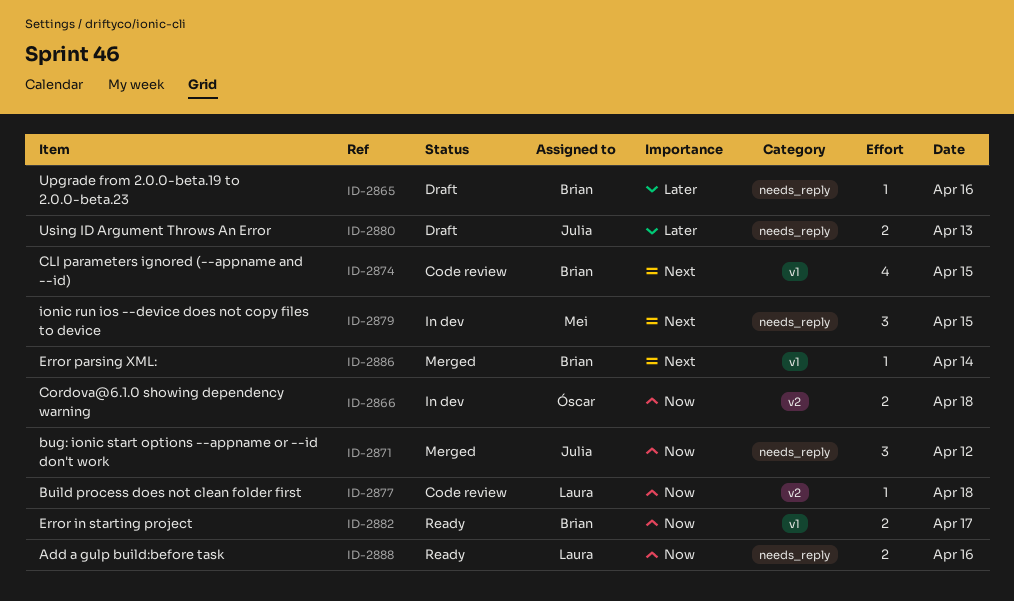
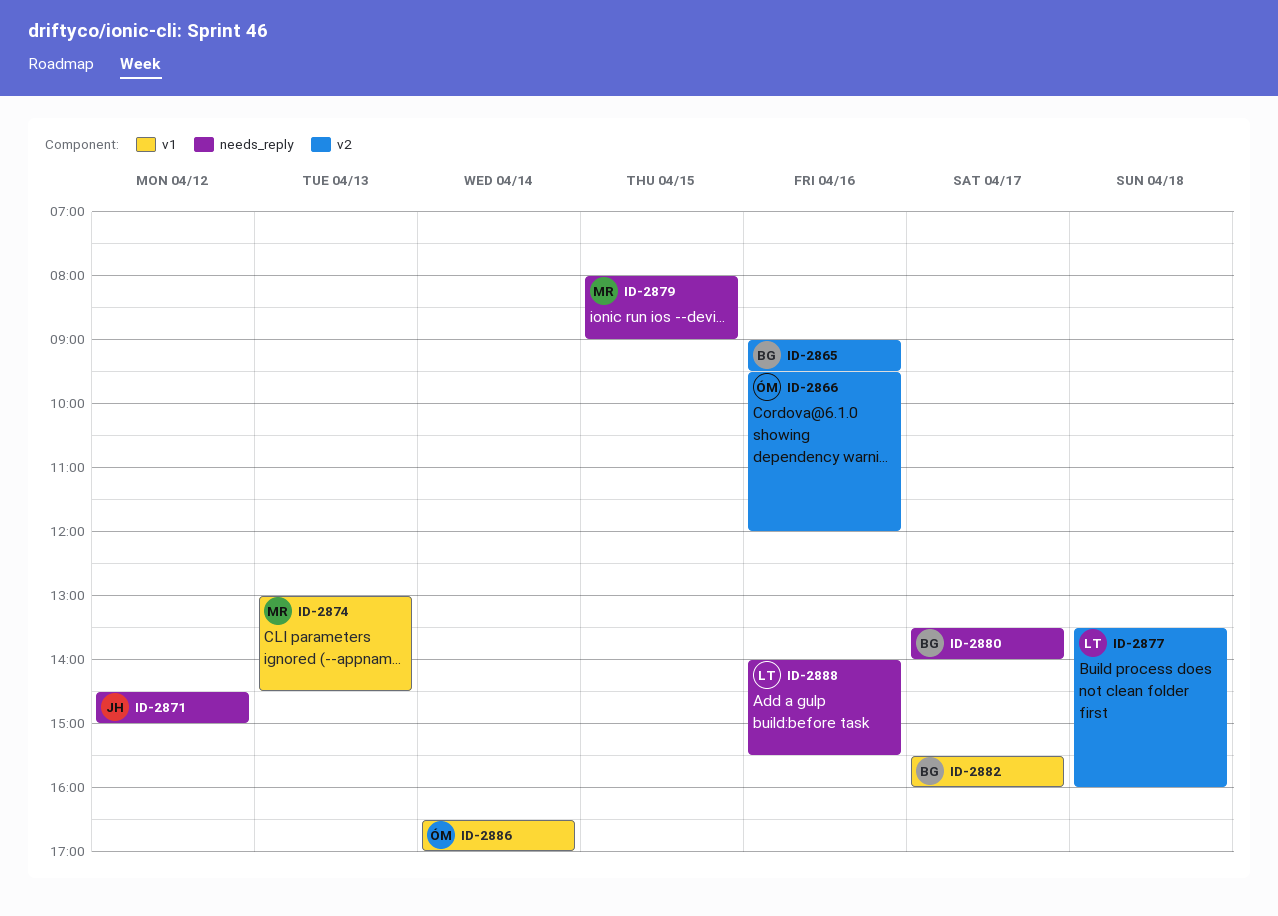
ID-2865, label: needs_reply -> v2
ID-2866, day: Apr 18 -> Apr 16
ID-2874, owner: Brian -> Mei
ID-2874, day: Apr 15 -> Apr 13
ID-2880, owner: Julia -> Brian
ID-2880, day: Apr 13 -> Apr 17
ID-2886, owner: Brian -> Óscar

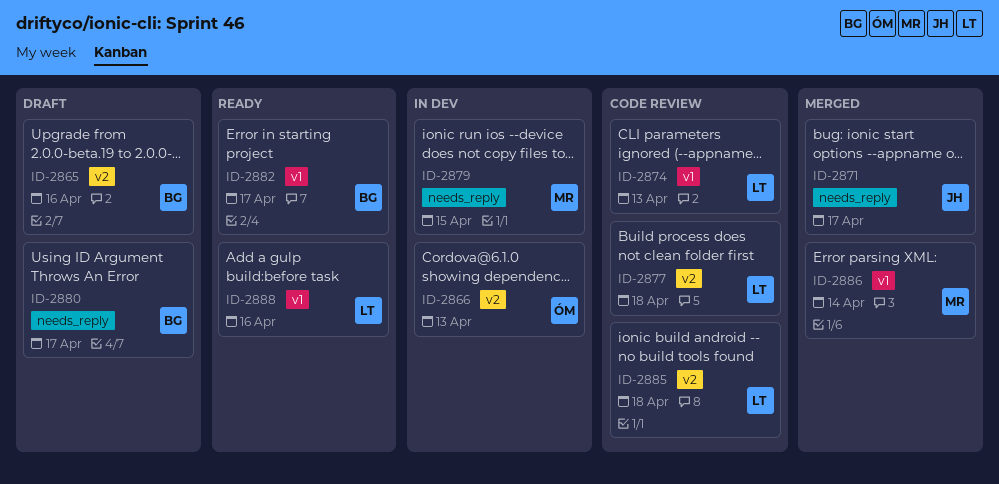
ID-2866, day: Apr 16 -> Apr 13
ID-2871, day: Apr 12 -> Apr 17
ID-2874, owner: MR -> LT
ID-2885: none -> present
ID-2886, owner: ÓM -> MR
ID-2888, label: needs_reply -> v1

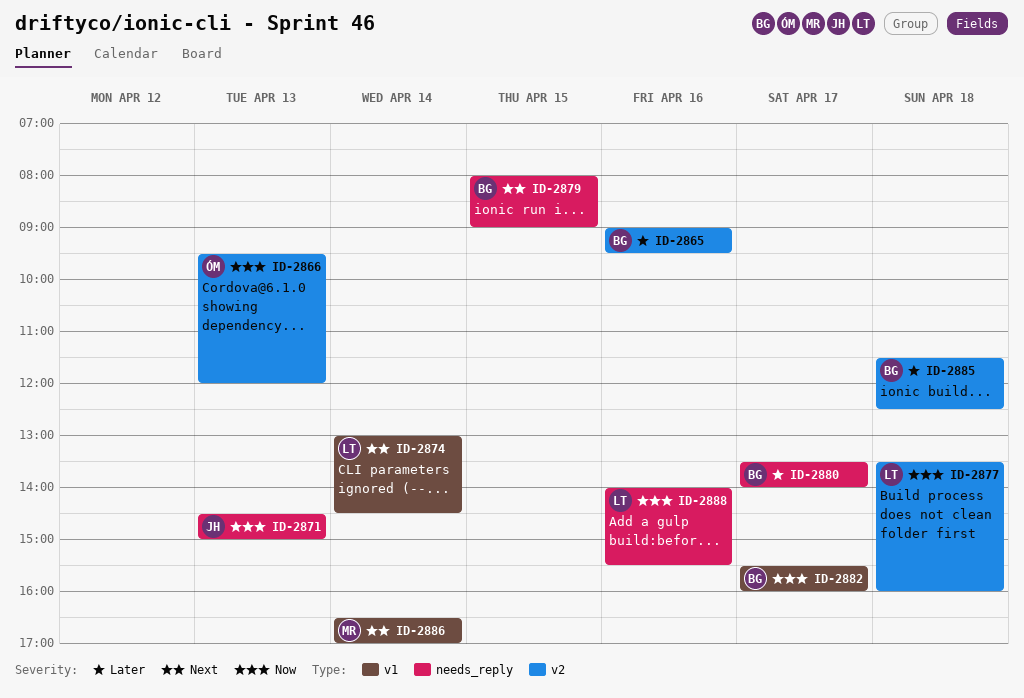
ID-2871, day: Apr 17 -> Apr 13
ID-2874, day: Apr 13 -> Apr 14
ID-2879, owner: MR -> BG
ID-2885, owner: LT -> BG
ID-2888, label: v1 -> needs_reply

